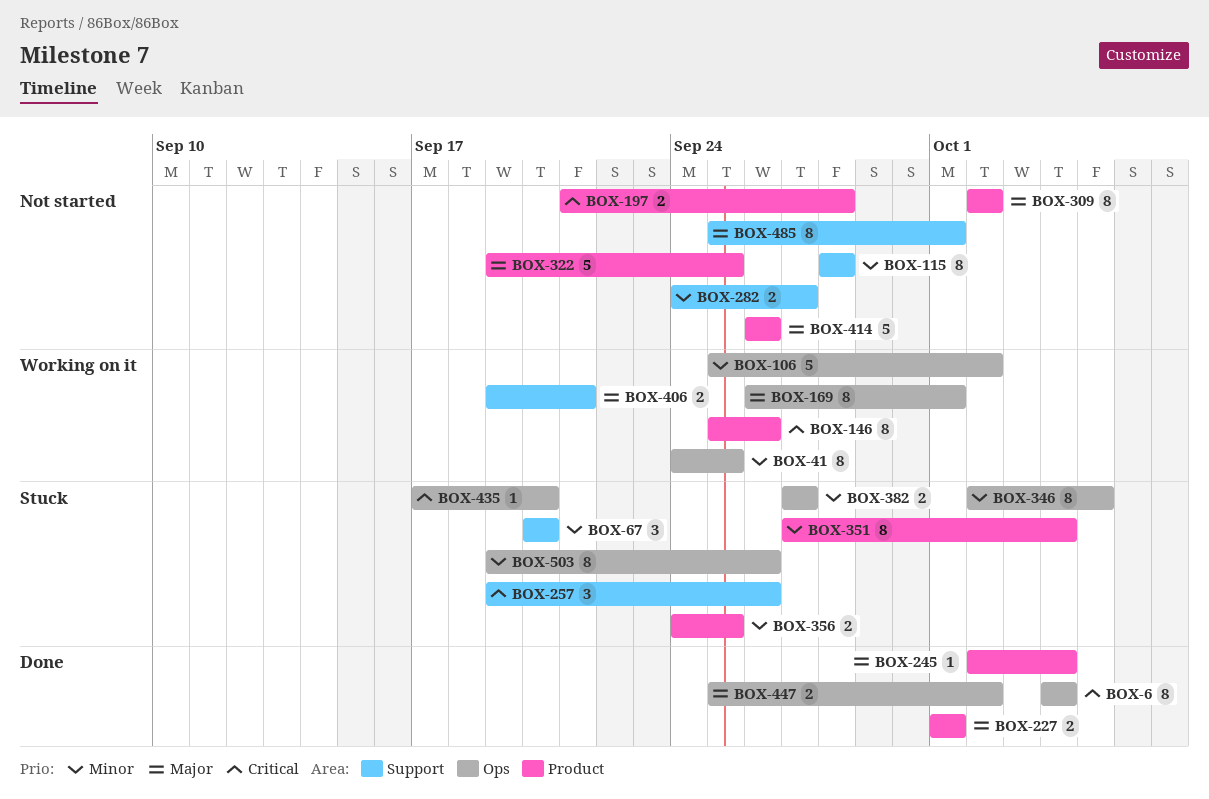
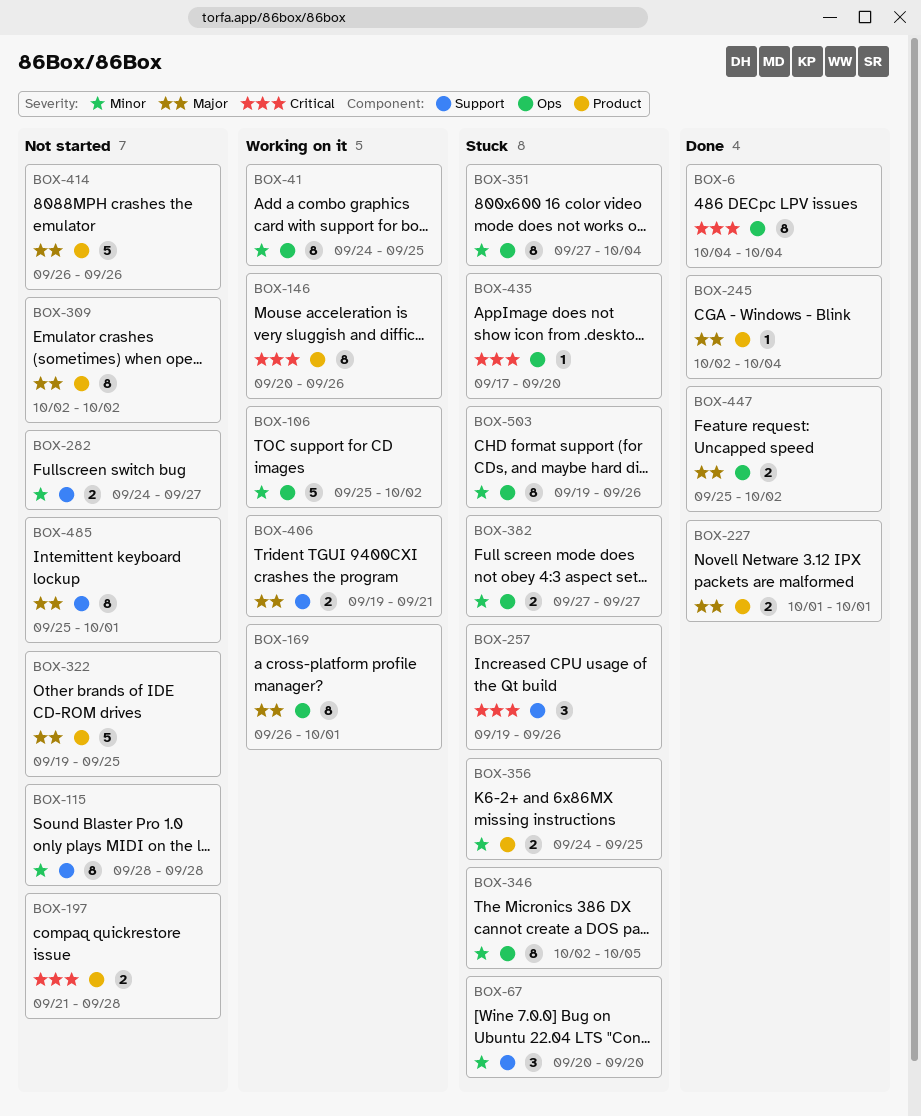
BOX-146, start: Sep 25 -> Sep 20
BOX-351, label: Product -> Ops

